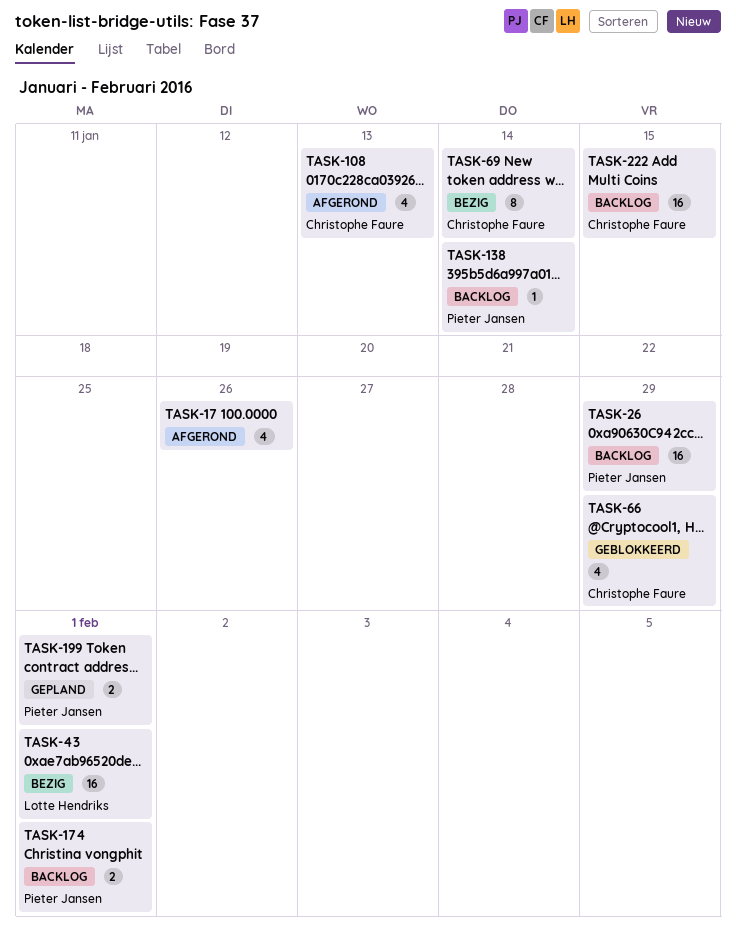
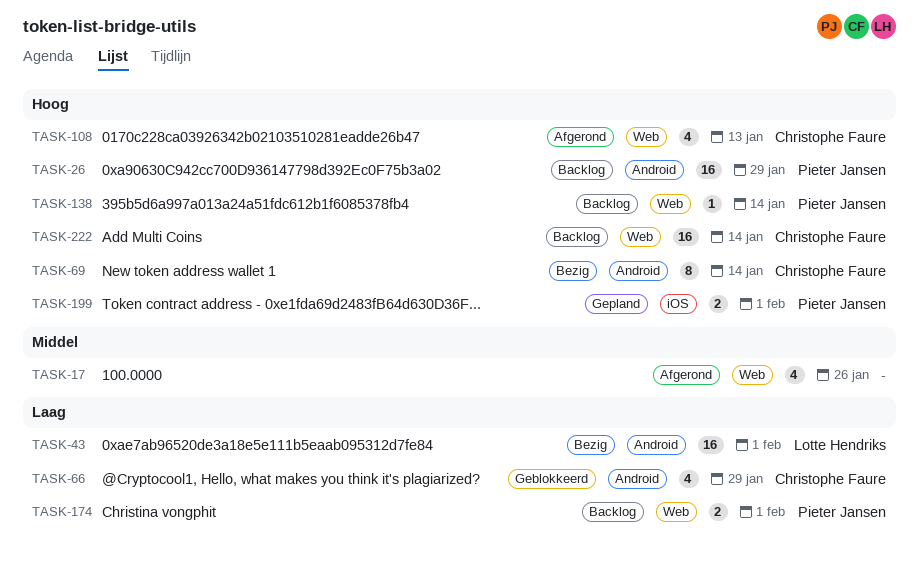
TASK-222, due: Jan 15 -> Jan 14

